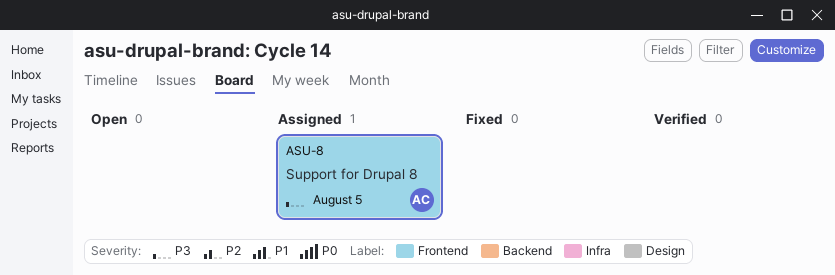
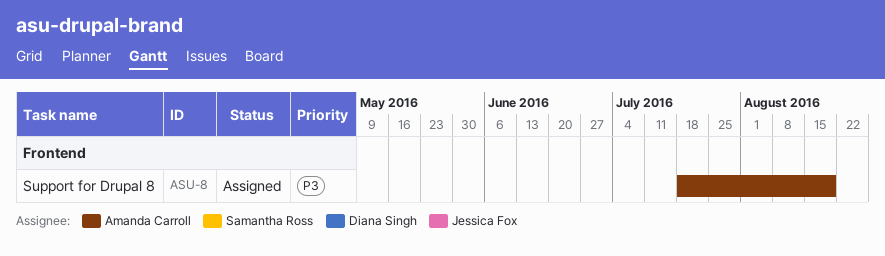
ASU-8, due: Aug 5 -> Aug 19

